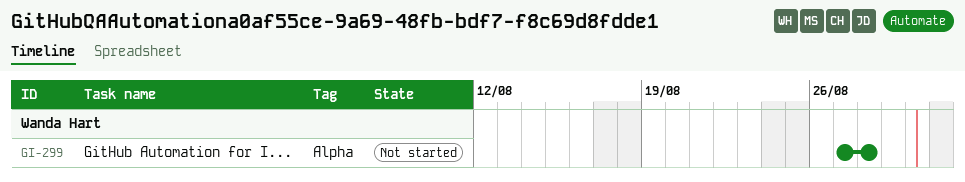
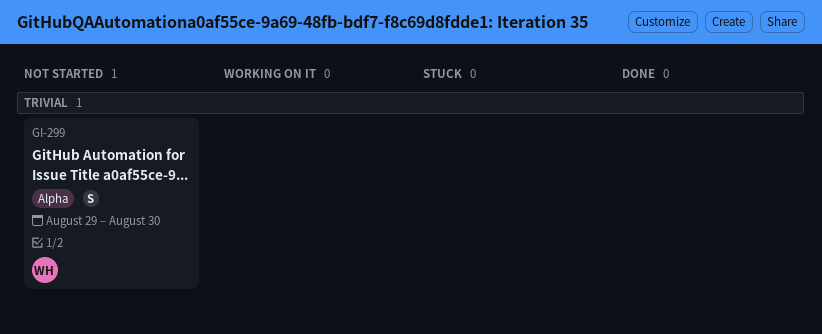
GI-299, start: Aug 27 -> Aug 29
GI-299, due: Aug 28 -> Aug 30

